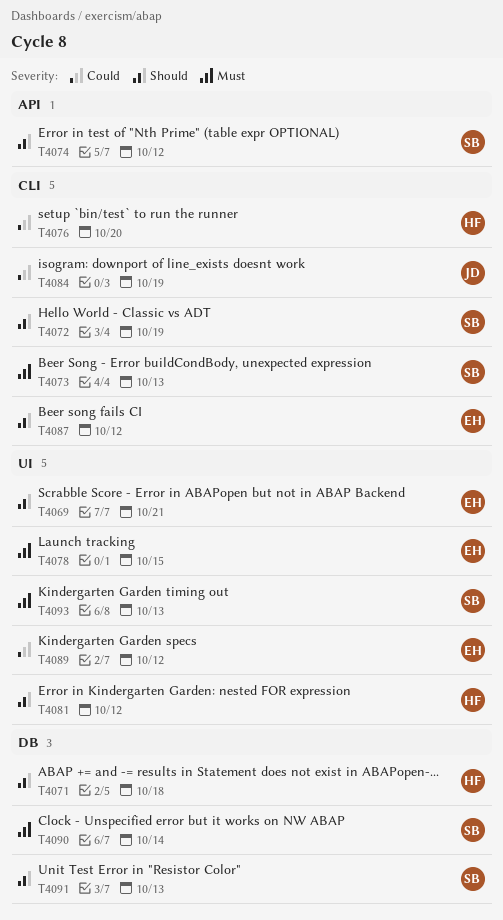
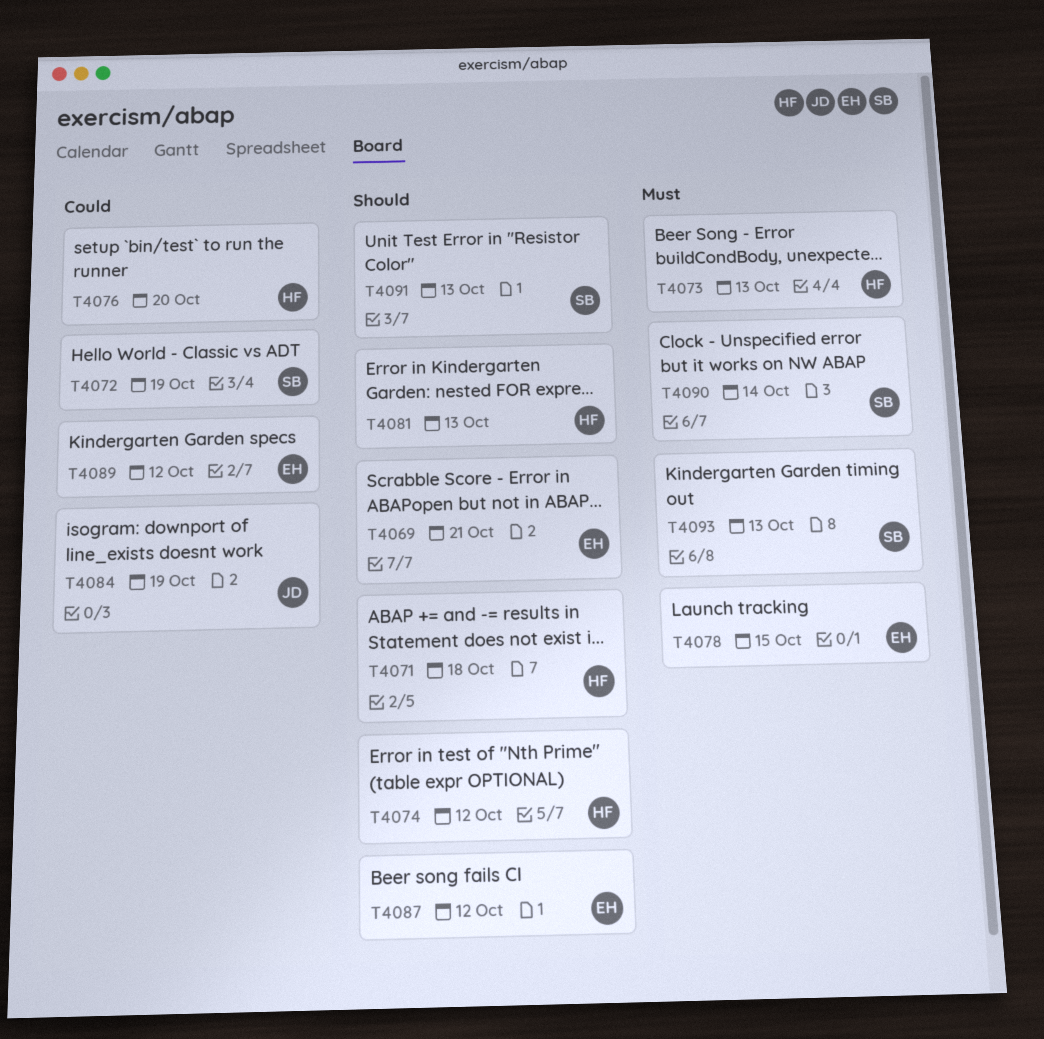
T4072, priority: Should -> Could
T4073, owner: SB -> HF
T4074, owner: SB -> HF
T4081, due: Oct 12 -> Oct 13

